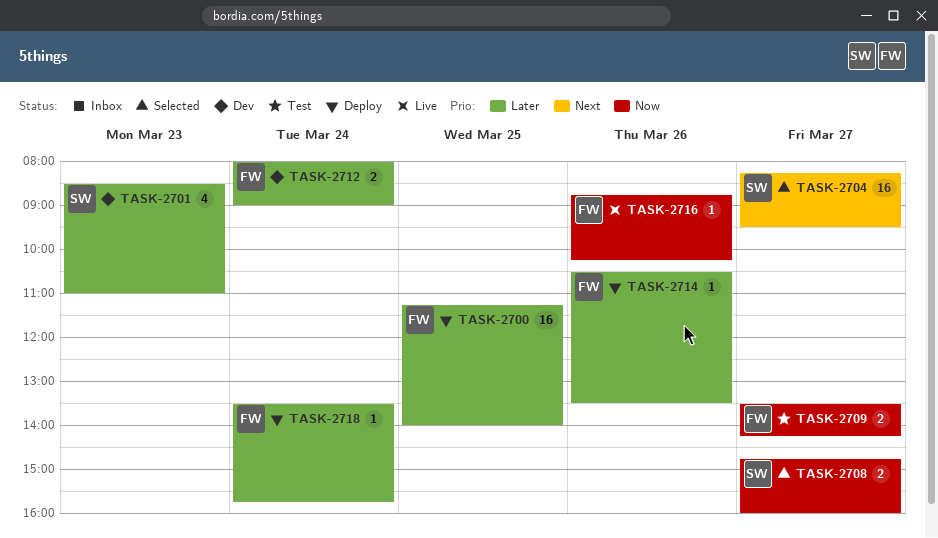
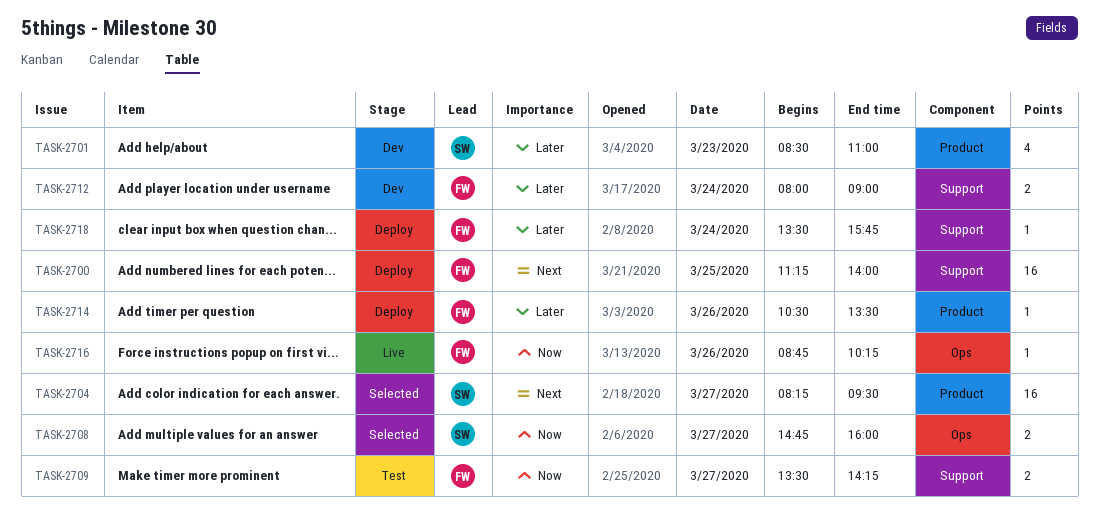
TASK-2700, priority: Later -> Next

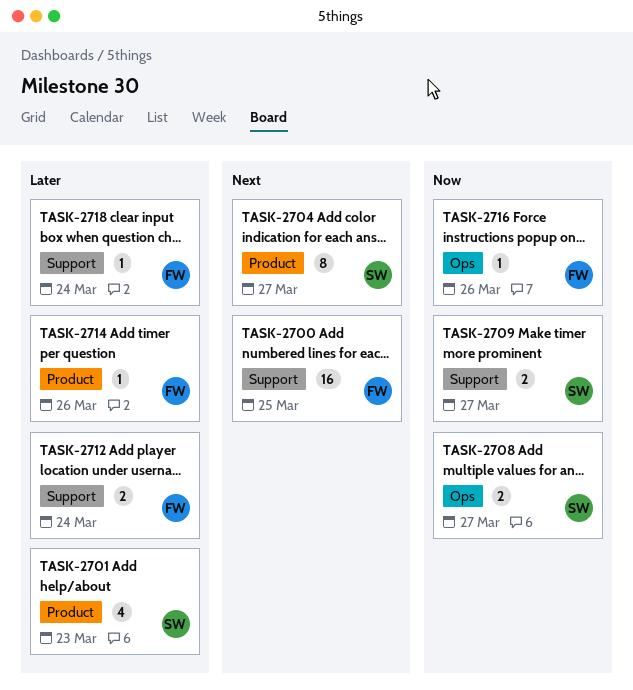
TASK-2704, estimate: 16 -> 8
TASK-2709, owner: FW -> SW

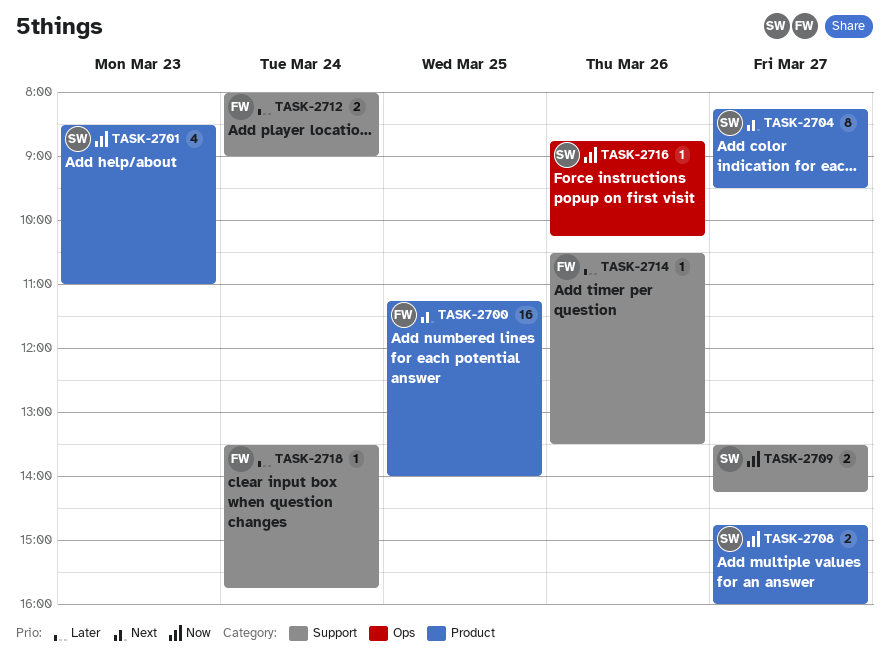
TASK-2700, label: Support -> Product
TASK-2701, priority: Later -> Now
TASK-2708, label: Ops -> Product
TASK-2714, label: Product -> Support
TASK-2716, owner: FW -> SW

